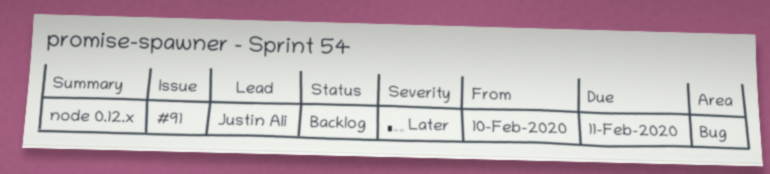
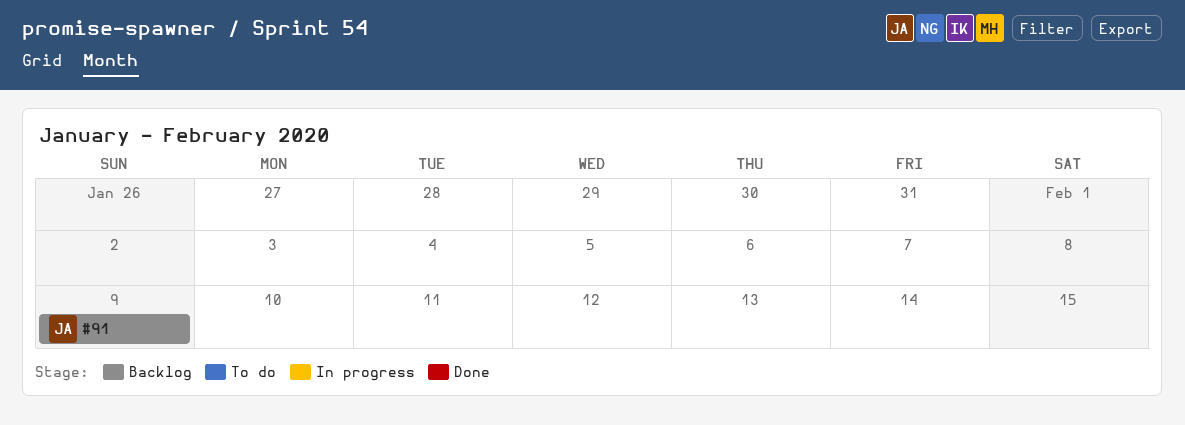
#91, start: Feb 10 -> Feb 9
#91, due: Feb 11 -> Feb 9

